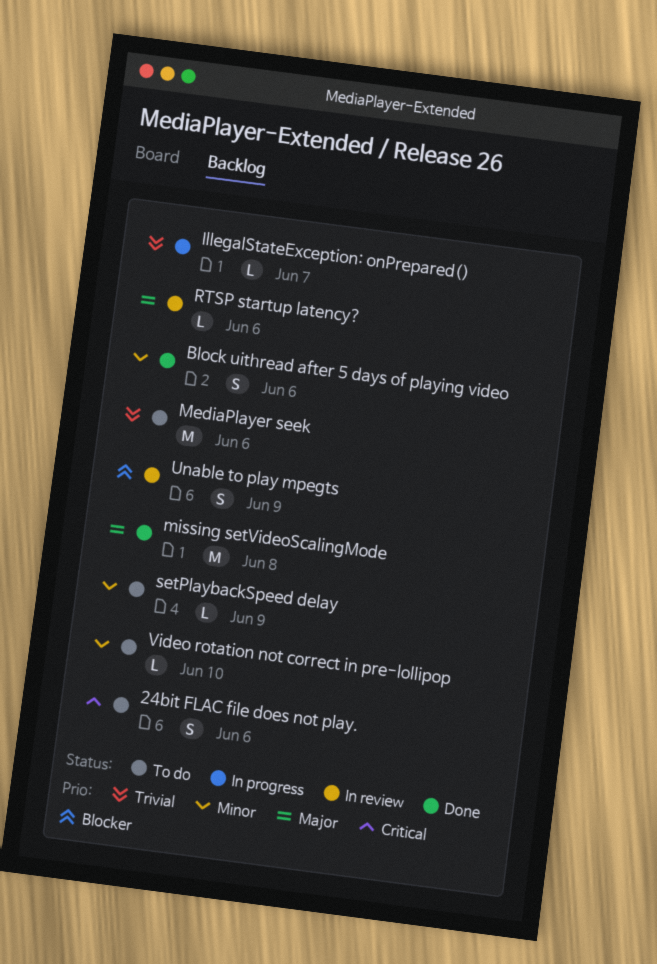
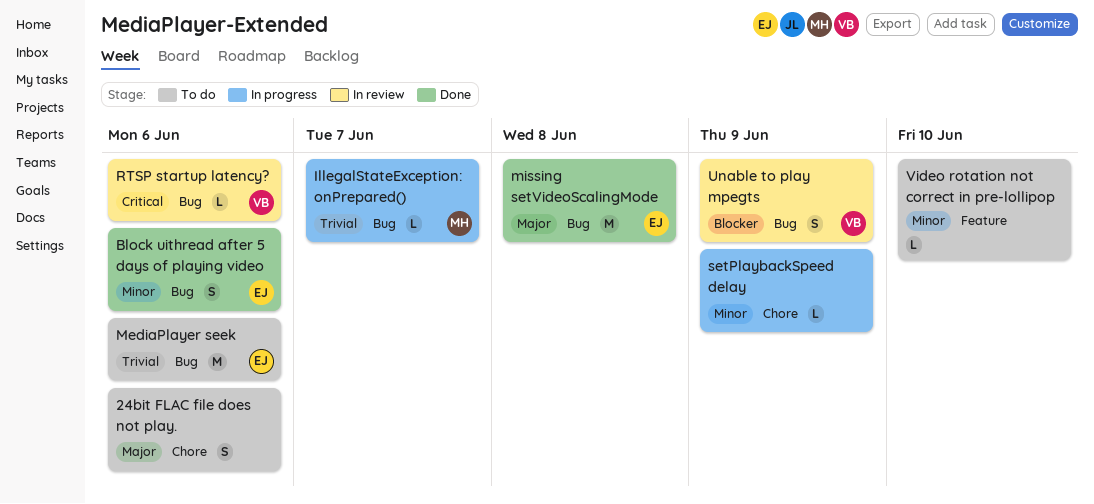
24bit FLAC file does not play., priority: Critical -> Major
RTSP startup latency?, priority: Major -> Critical
setPlaybackSpeed delay, status: To do -> In progress

